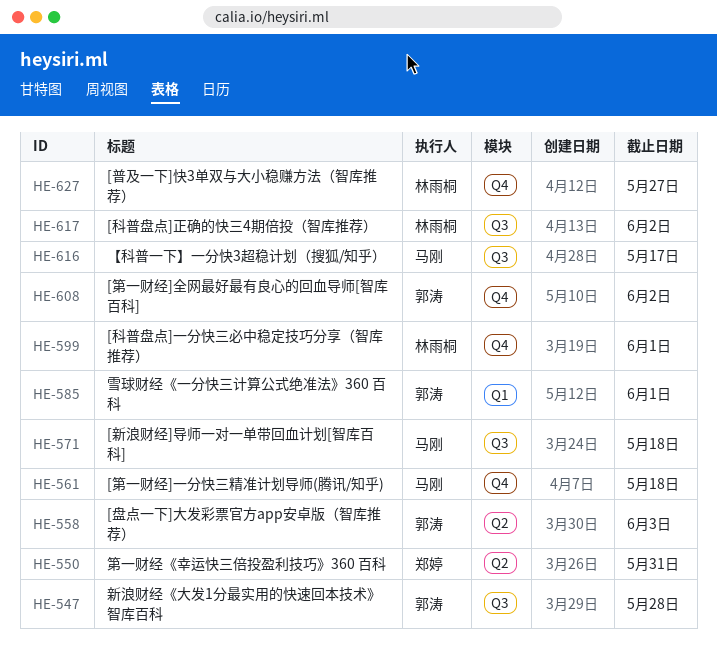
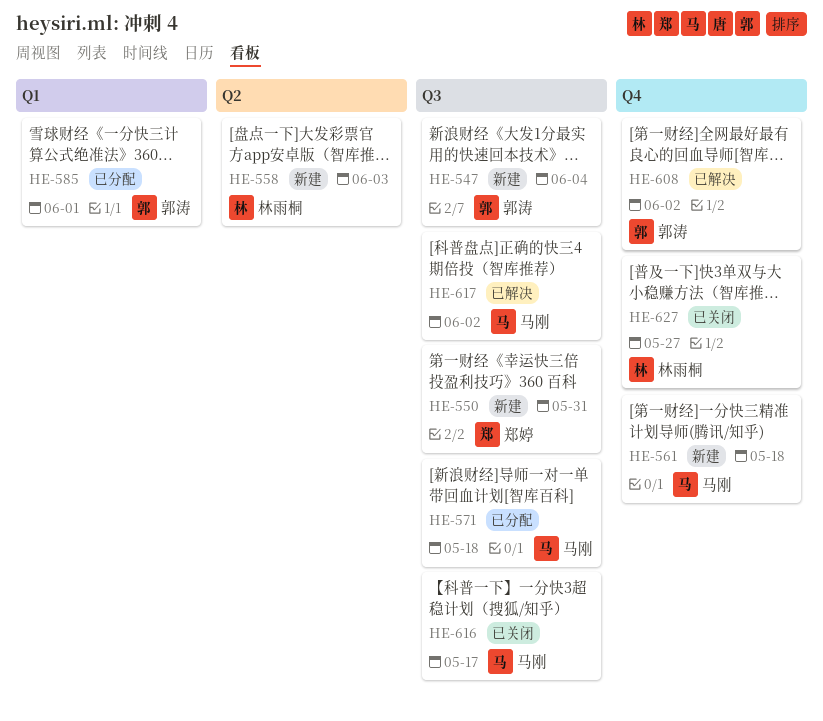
HE-547, due: May 28 -> Jun 4
HE-550, label: Q2 -> Q3
HE-558, owner: 郭涛 -> 林雨桐
HE-599: present -> none
HE-617, owner: 林雨桐 -> 马刚

